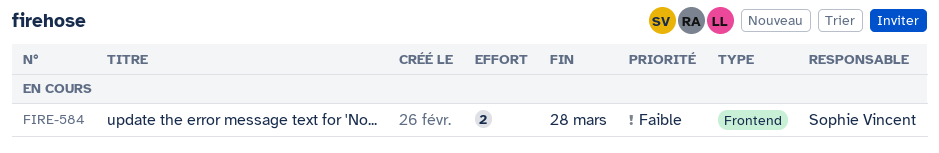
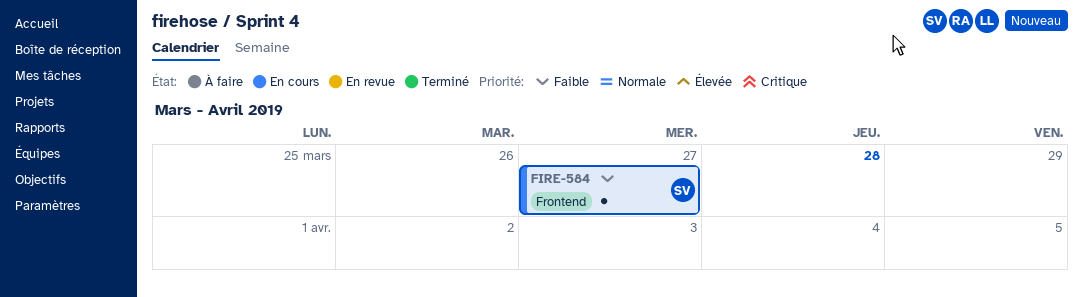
FIRE-584, estimate: 2 -> 1
FIRE-584, due: Mar 28 -> Mar 27

